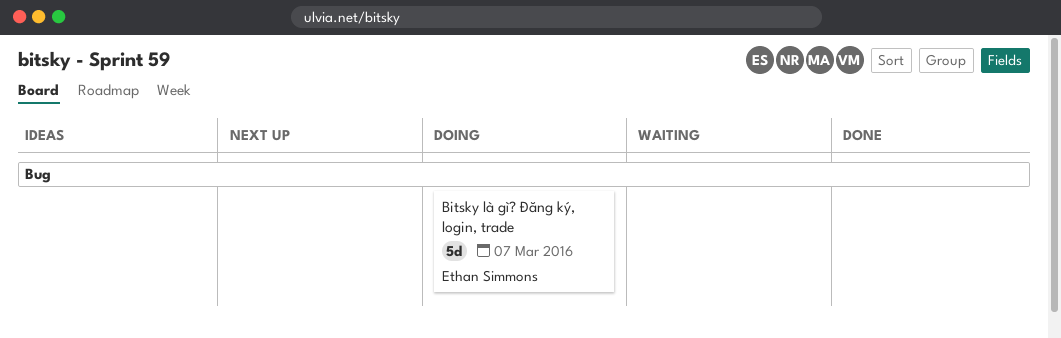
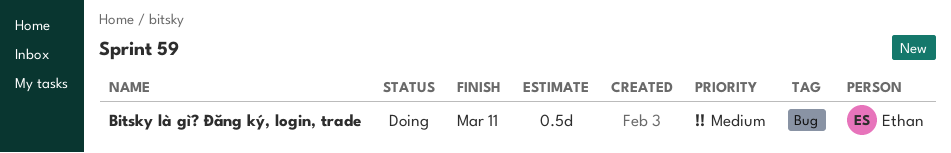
Bitsky là gì? Đăng ký, login, trade, estimate: 5d -> 0.5d
Bitsky là gì? Đăng ký, login, trade, due: Mar 7 -> Mar 11

